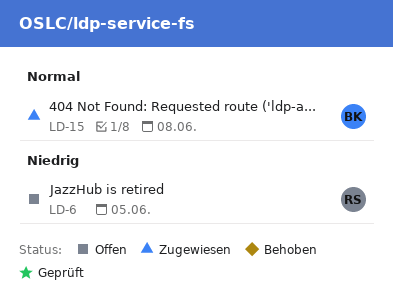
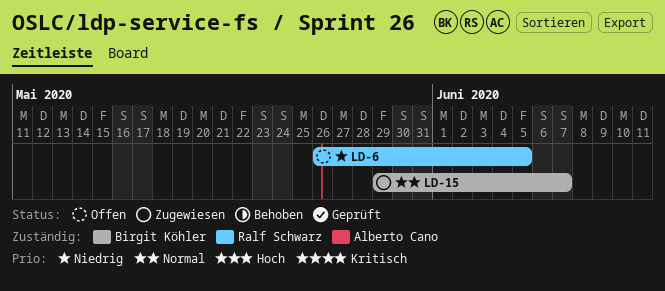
LD-15, due: Jun 8 -> Jun 7

